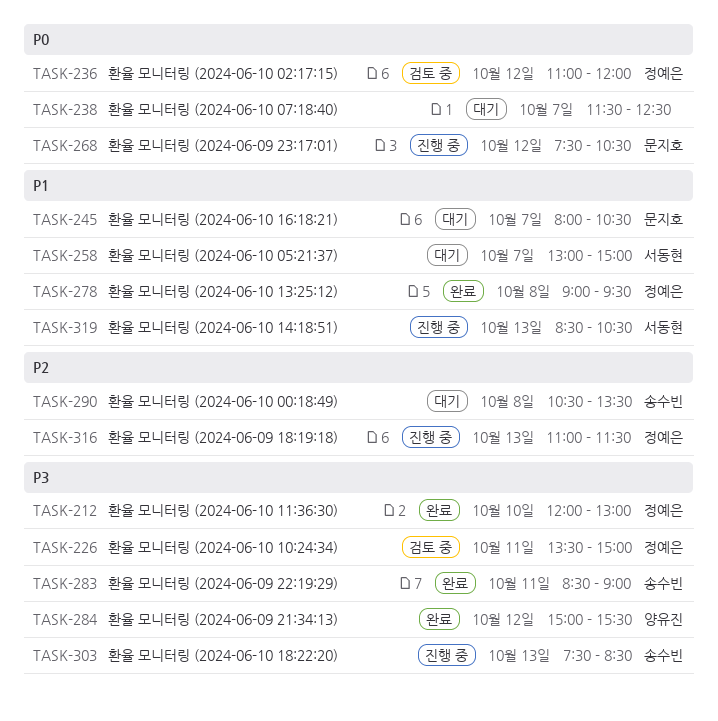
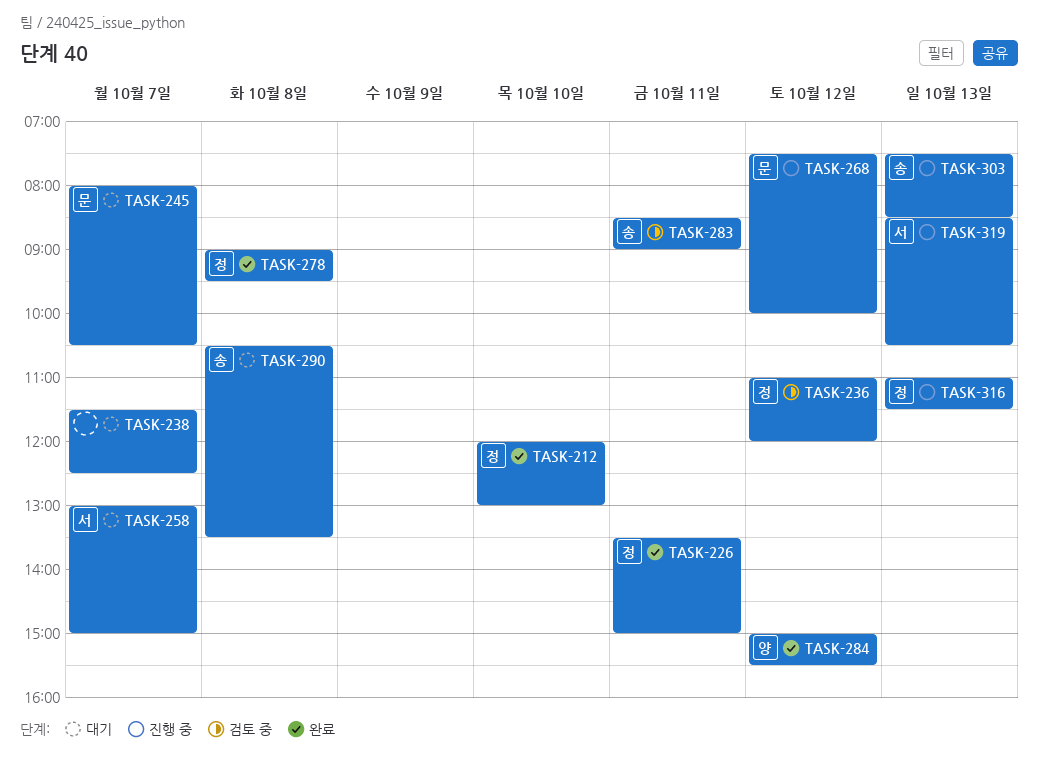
TASK-226, status: 검토 중 -> 완료
TASK-268, ends: 10:30 -> 10:00
TASK-283, status: 완료 -> 검토 중

